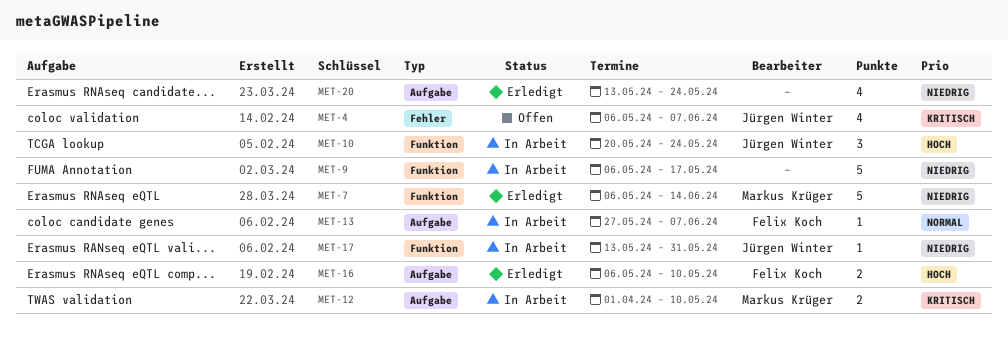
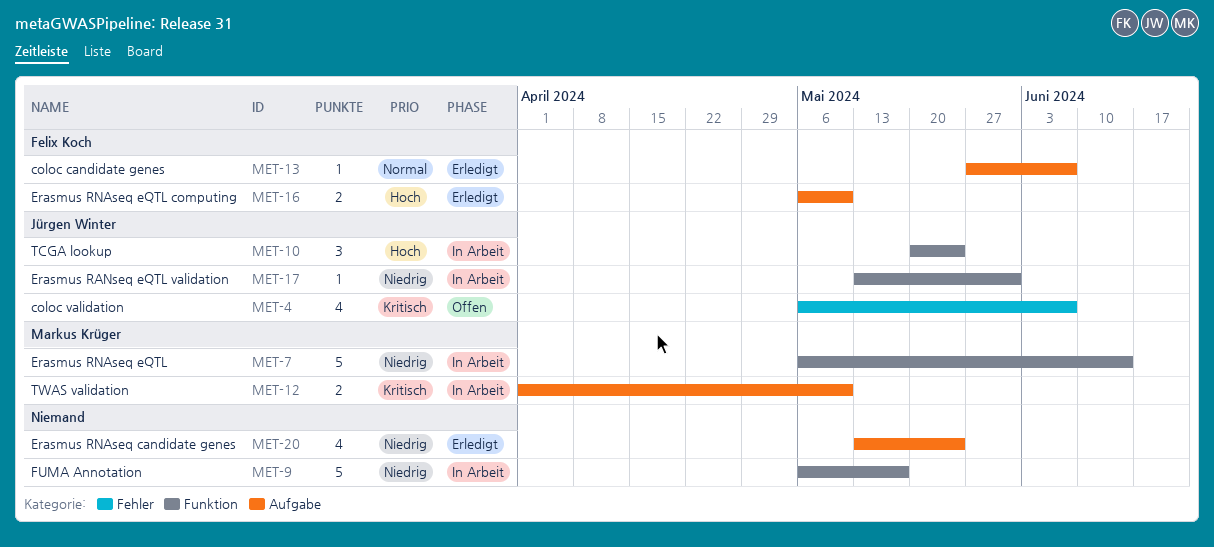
MET-7, status: Erledigt -> In Arbeit
MET-13, status: In Arbeit -> Erledigt

